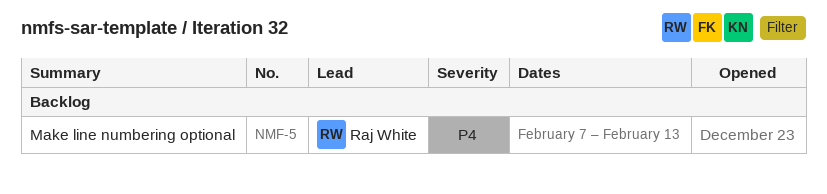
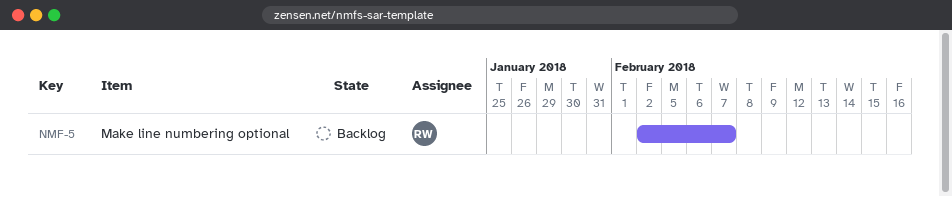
NMF-5, start: Feb 7 -> Feb 2
NMF-5, due: Feb 13 -> Feb 7

